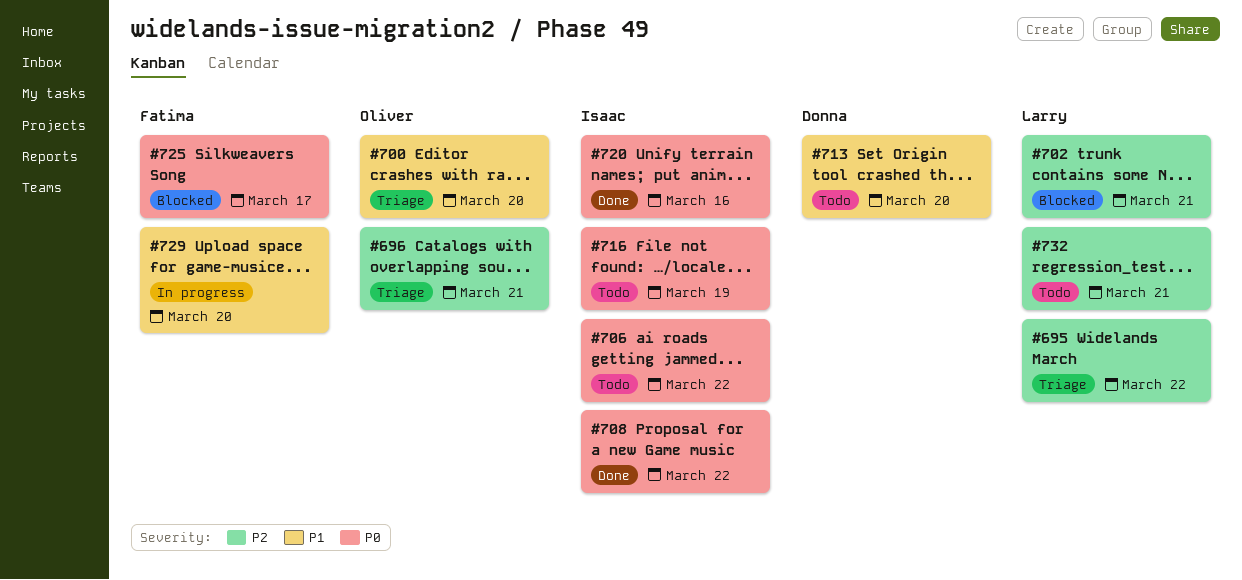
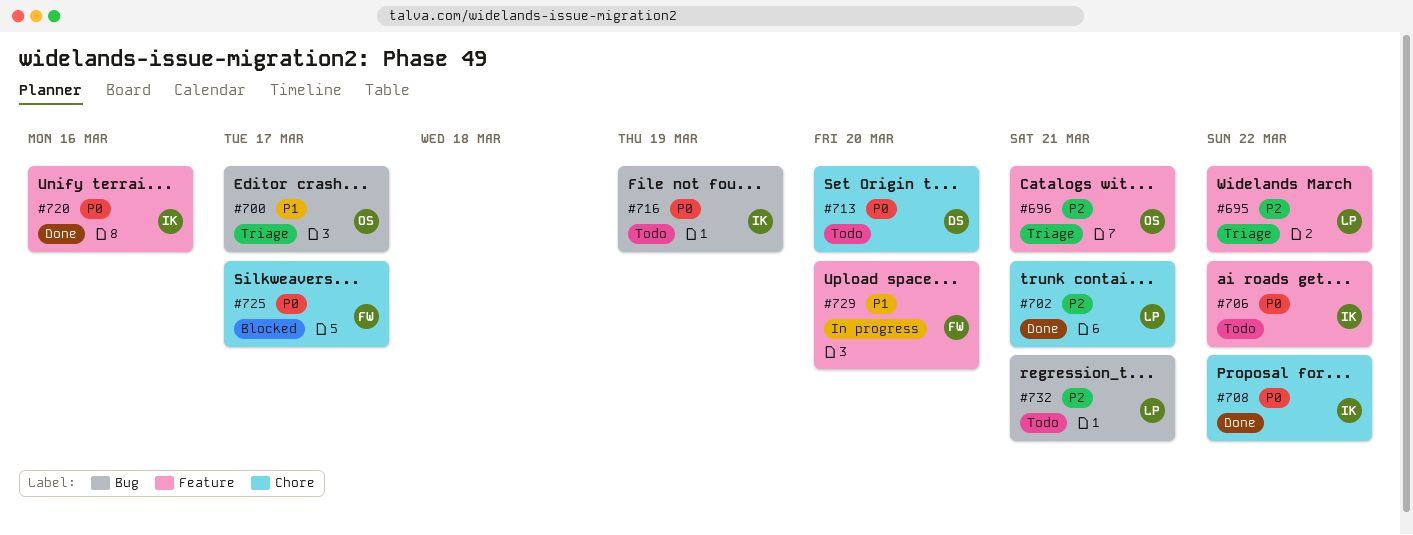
#700, due: Mar 20 -> Mar 17
#702, status: Blocked -> Done
#713, priority: P1 -> P0

